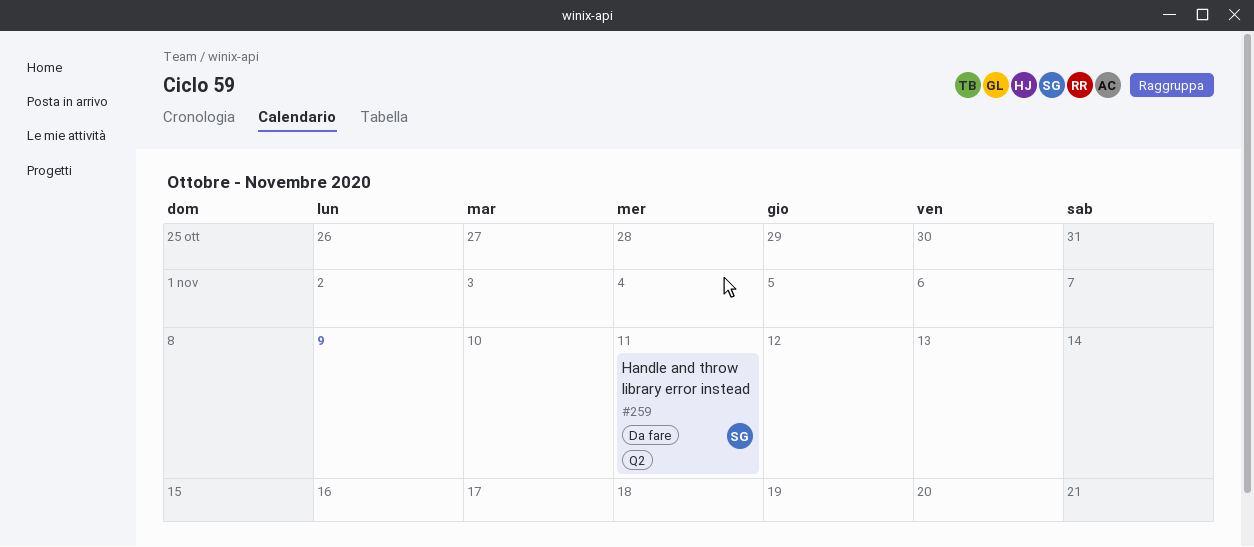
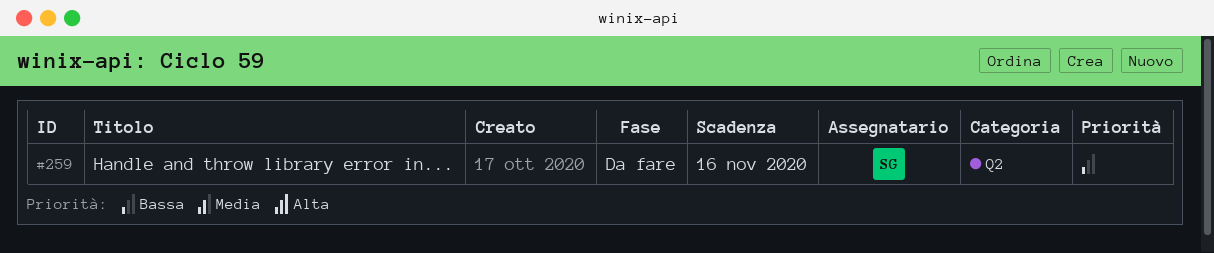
#259, due: Nov 11 -> Nov 16

